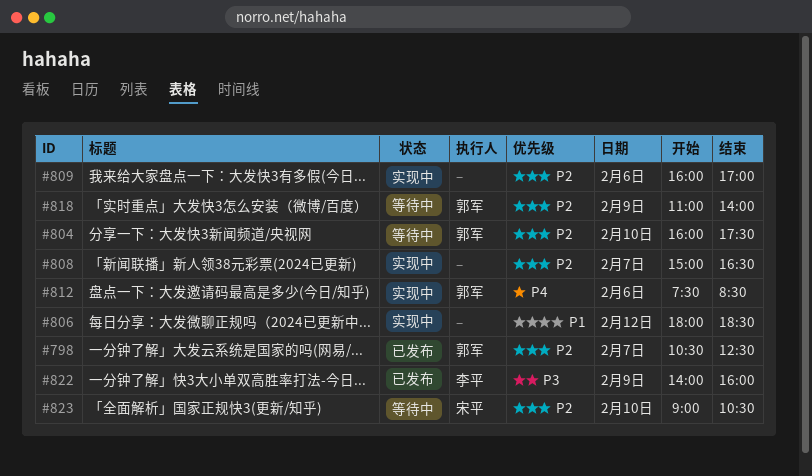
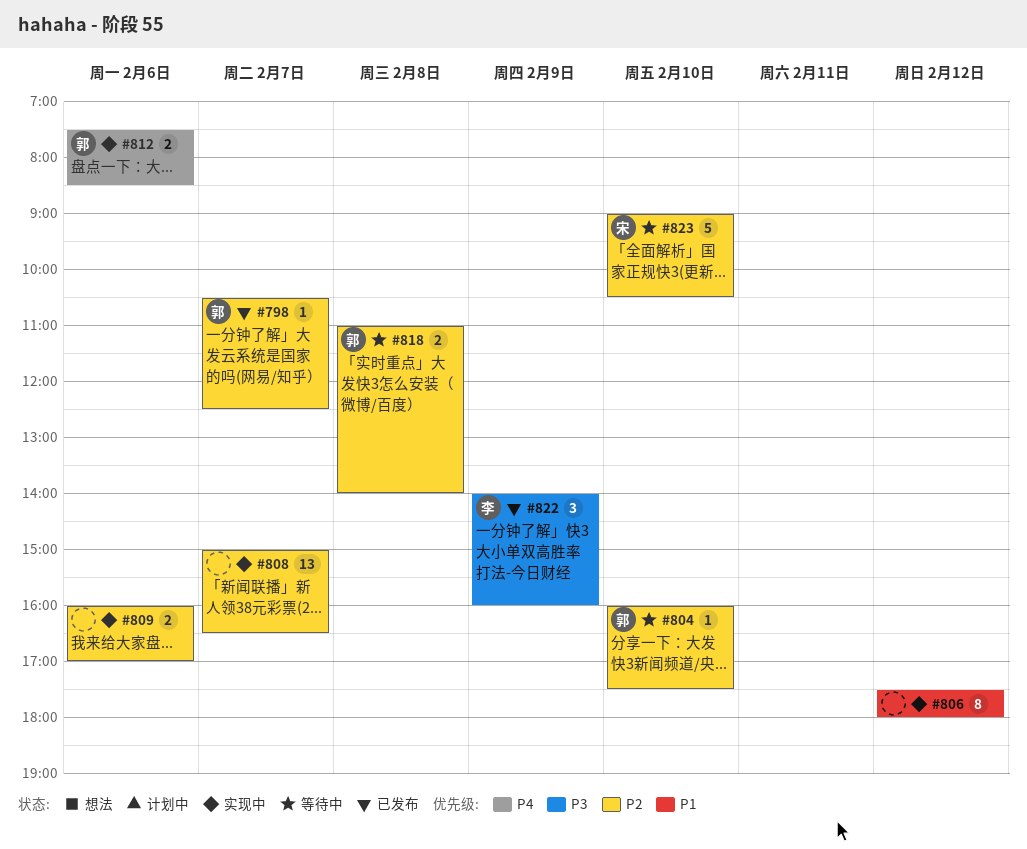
#806, begins: 18:00 -> 17:30
#806, ends: 18:30 -> 18:00
#818, day: Feb 9 -> Feb 8

